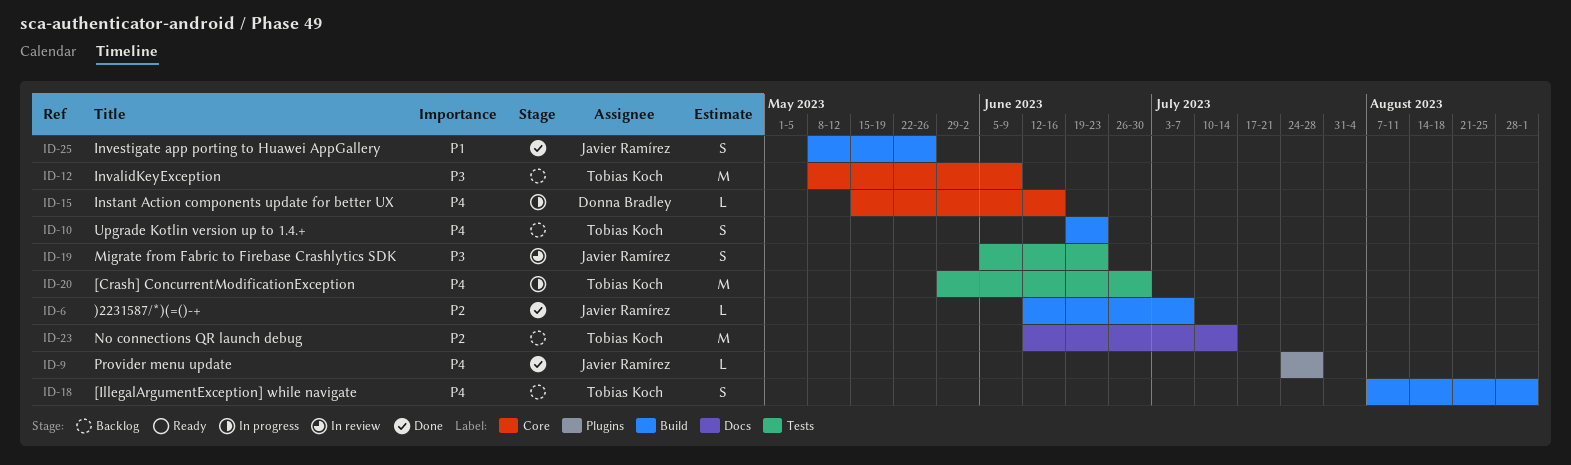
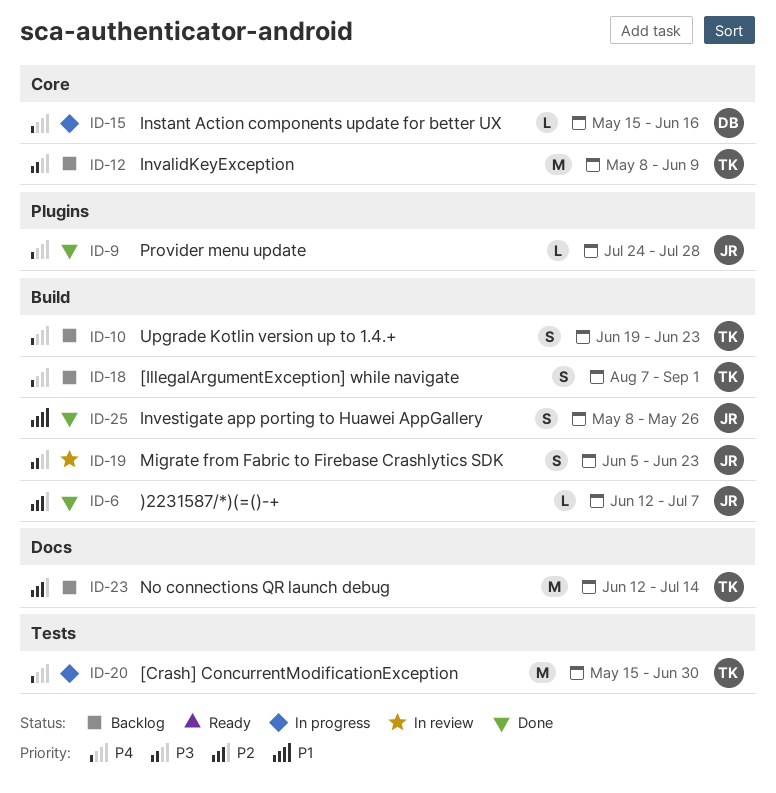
ID-19, label: Tests -> Build
ID-20, start: May 29 -> May 15

